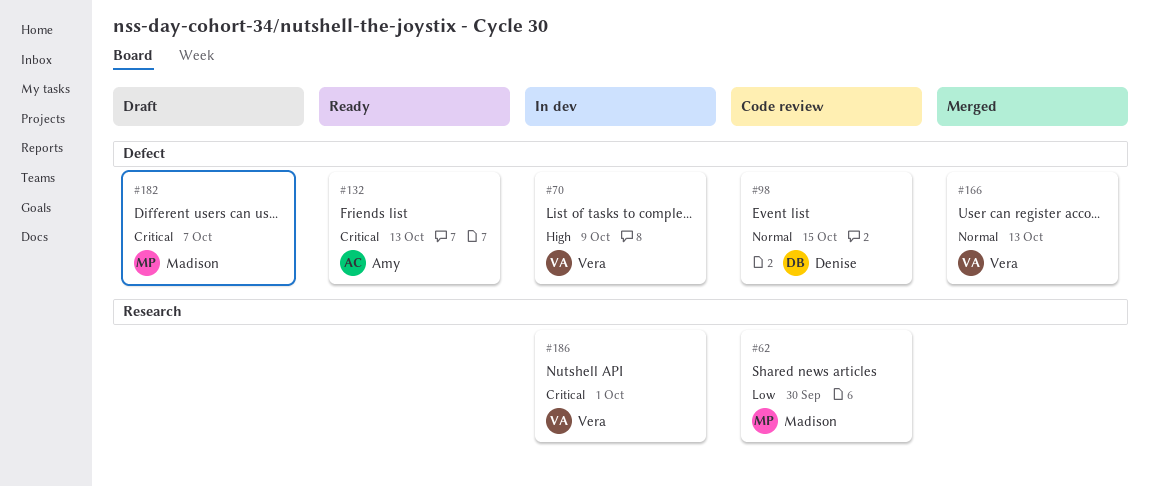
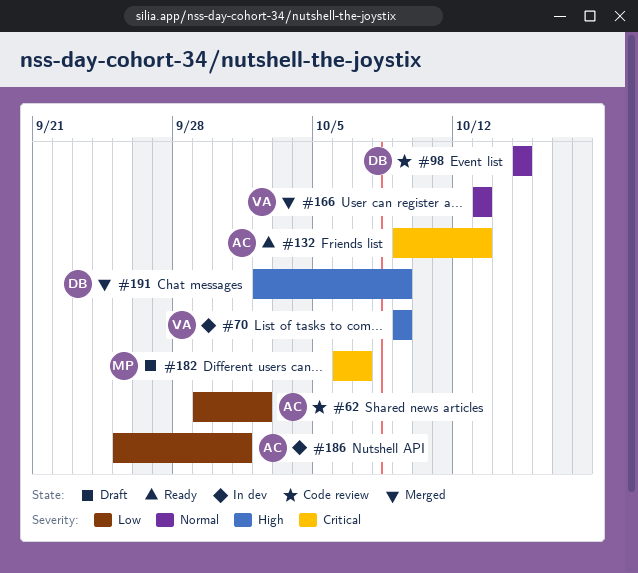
#62, owner: Madison -> Amy
#62, due: Sep 30 -> Oct 2
#186, owner: Vera -> Amy
#186, priority: Critical -> Low
#191: none -> present

